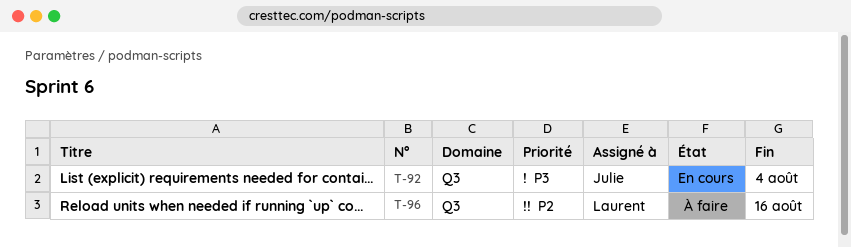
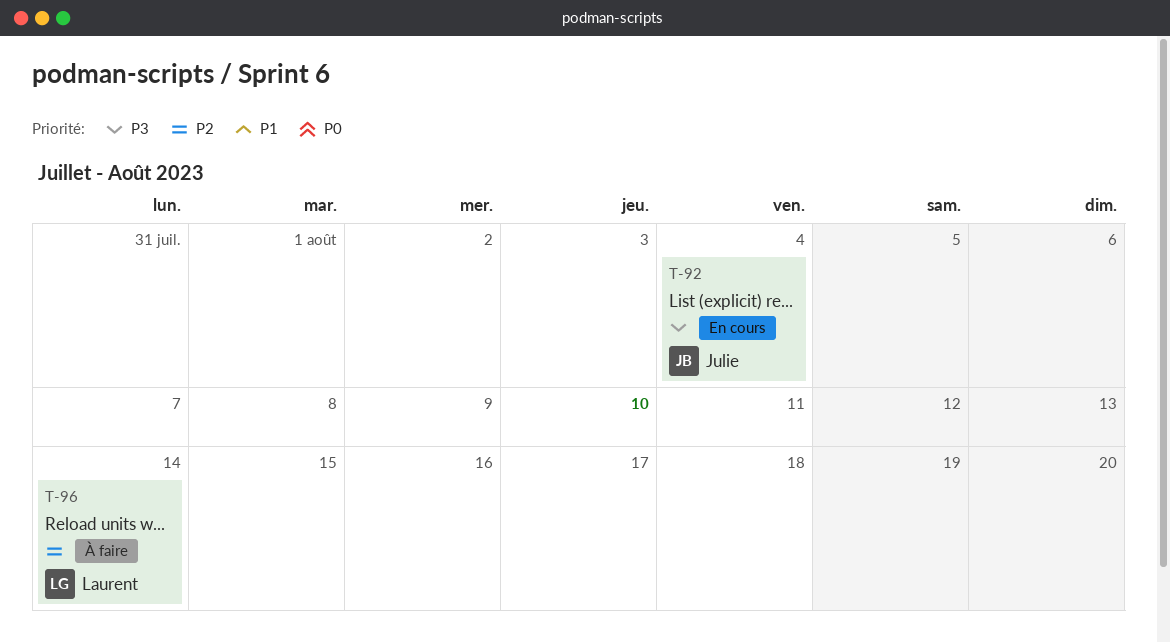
T-96, due: Aug 16 -> Aug 14

